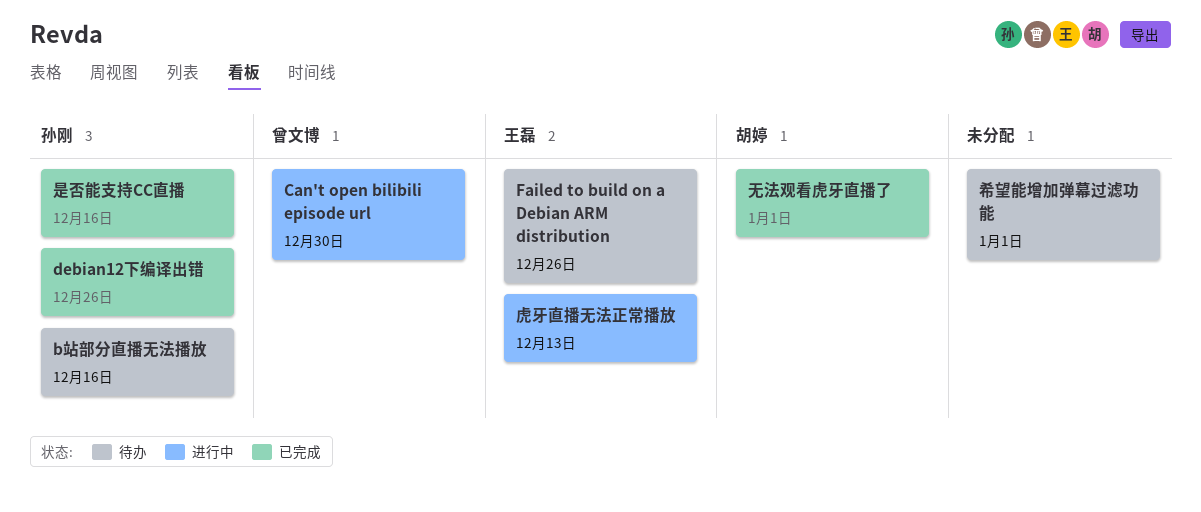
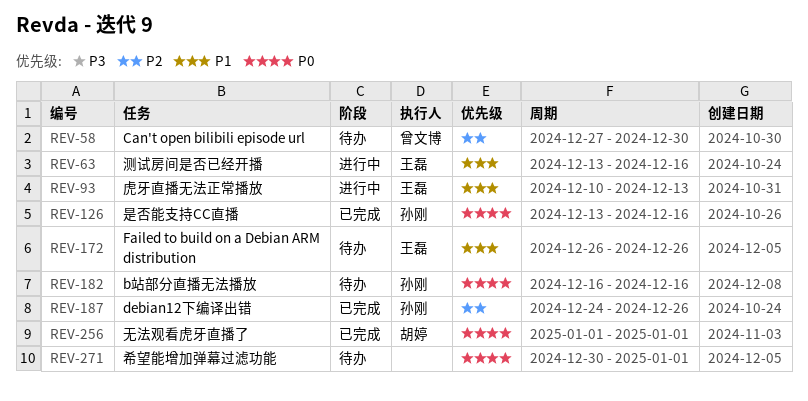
Can't open bilibili episode url, status: 进行中 -> 待办
测试房间是否已经开播: none -> present

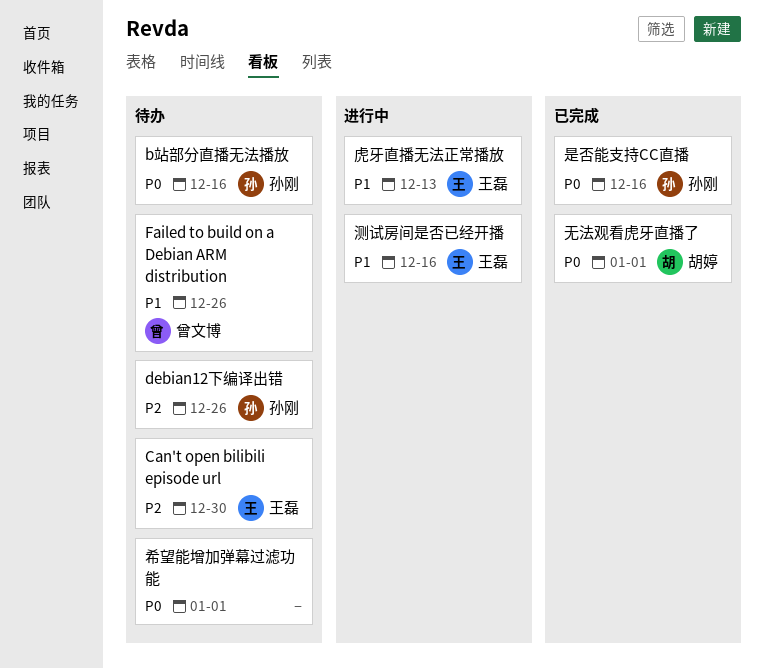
Can't open bilibili episode url, owner: 曾文博 -> 王磊
debian12下编译出错, status: 已完成 -> 待办
Failed to build on a Debian ARM distribution, owner: 王磊 -> 曾文博

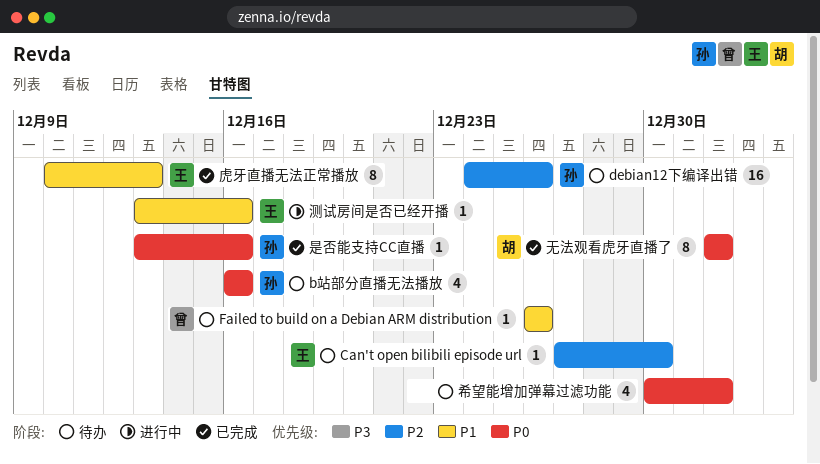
虎牙直播无法正常播放, status: 进行中 -> 已完成

